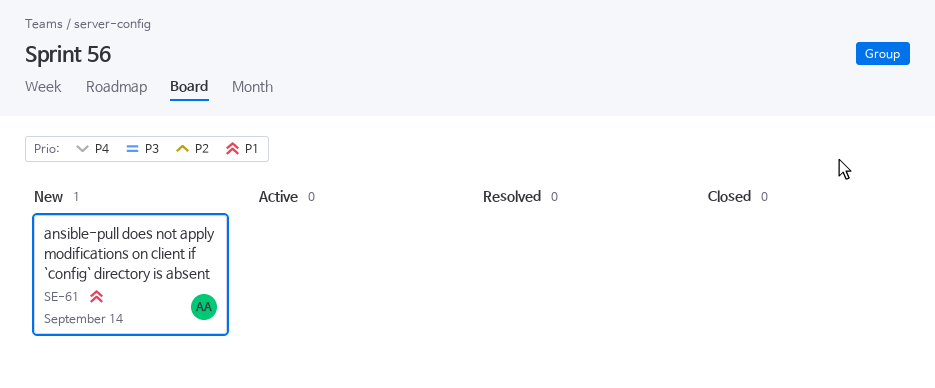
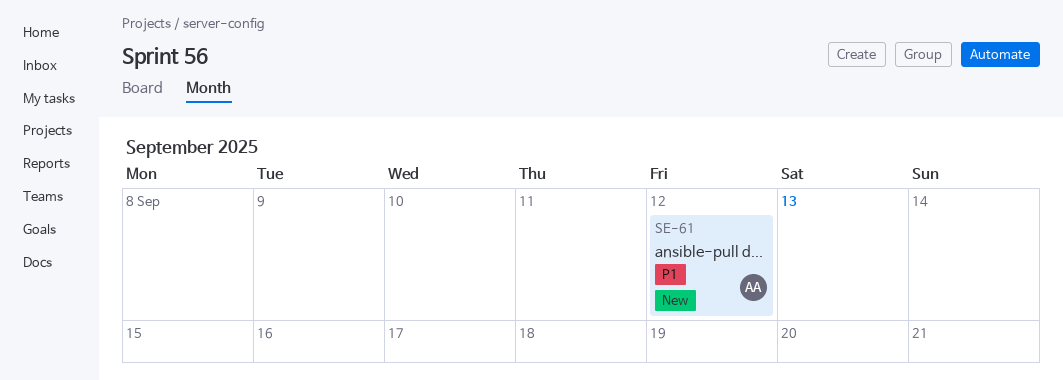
SE-61, due: Sep 14 -> Sep 12

